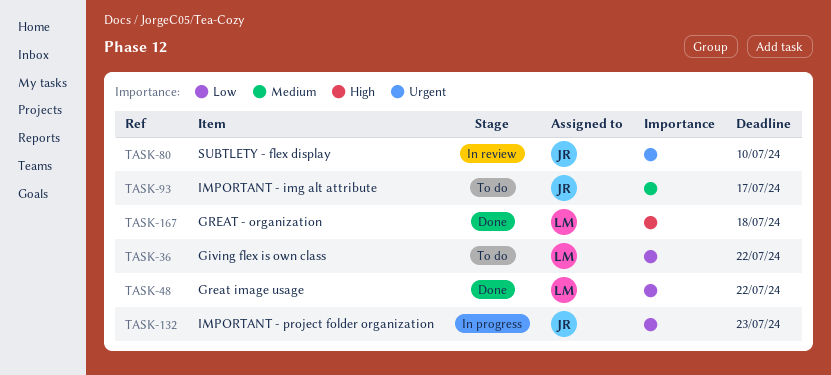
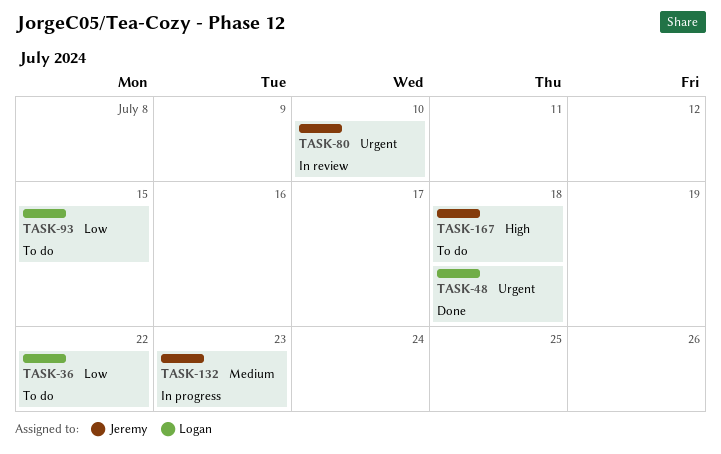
TASK-48, priority: Low -> Urgent
TASK-48, due: Jul 22 -> Jul 18
TASK-93, owner: Jeremy -> Logan
TASK-93, priority: Medium -> Low
TASK-93, due: Jul 17 -> Jul 15
TASK-132, priority: Low -> Medium
TASK-167, status: Done -> To do
TASK-167, owner: Logan -> Jeremy

